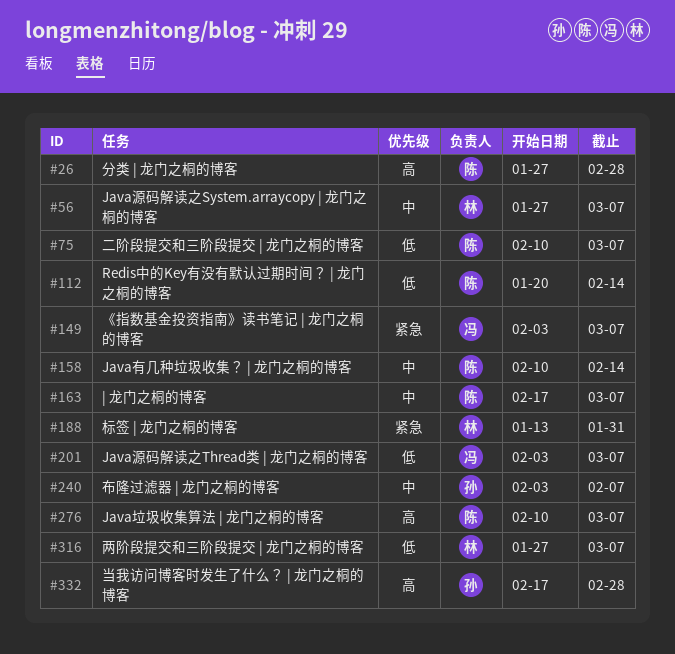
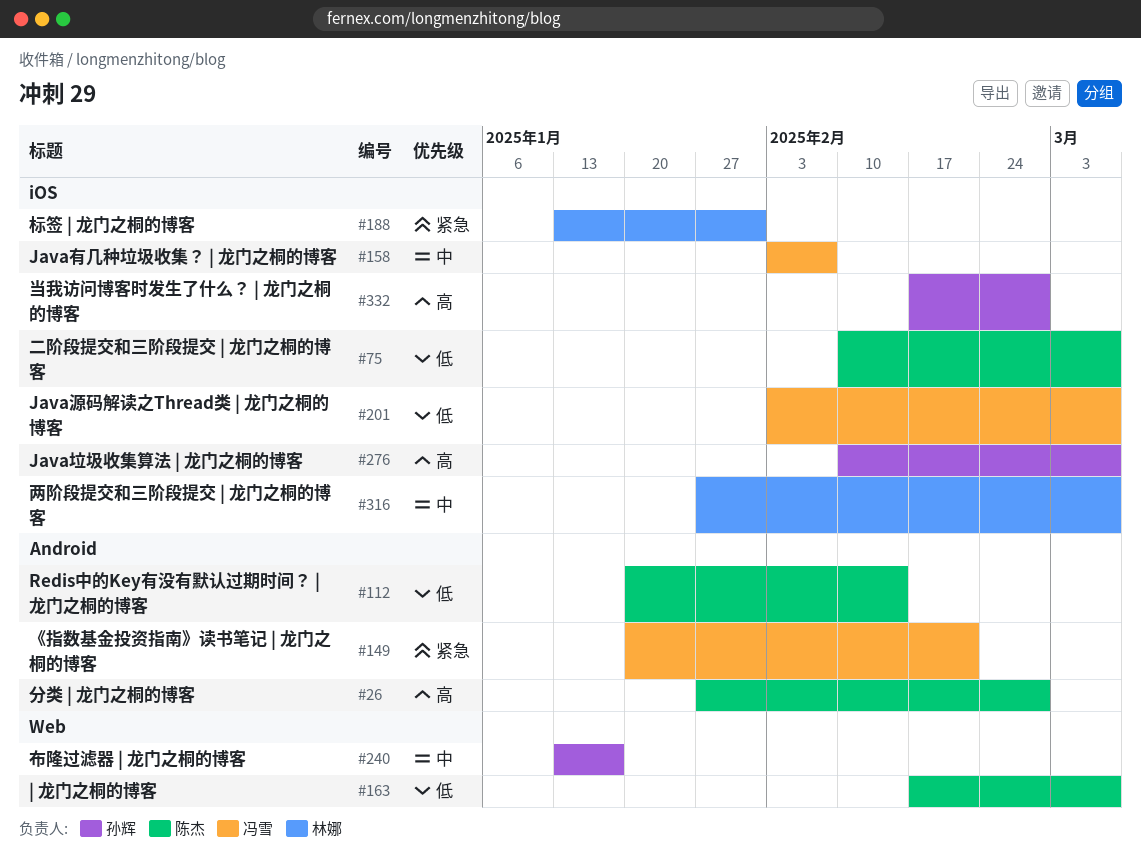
#56: present -> none
#149, start: Feb 3 -> Jan 20
#149, due: Mar 7 -> Feb 21
#158, owner: 陈杰 -> 冯雪
#158, start: Feb 10 -> Feb 3
#158, due: Feb 14 -> Feb 7
#163, priority: 中 -> 低
#240, start: Feb 3 -> Jan 13
#240, due: Feb 7 -> Jan 17
#276, owner: 陈杰 -> 孙辉
#316, priority: 低 -> 中

